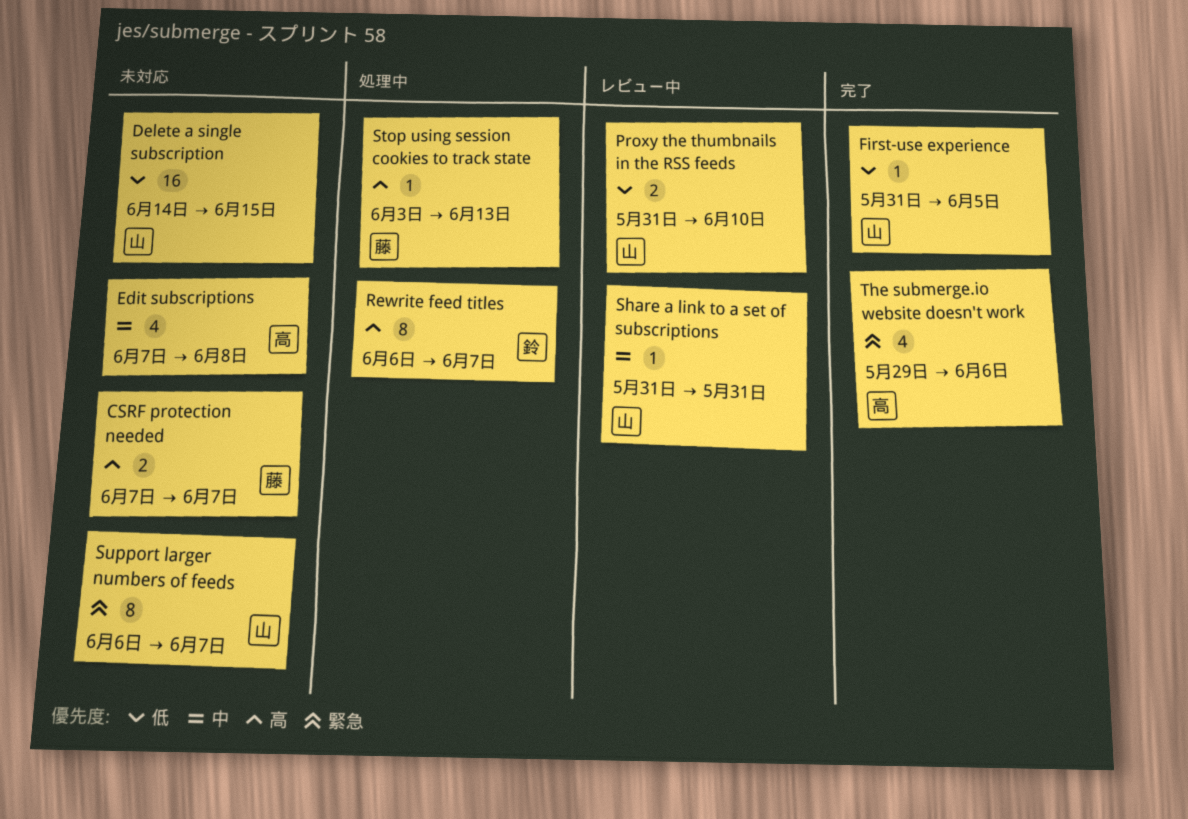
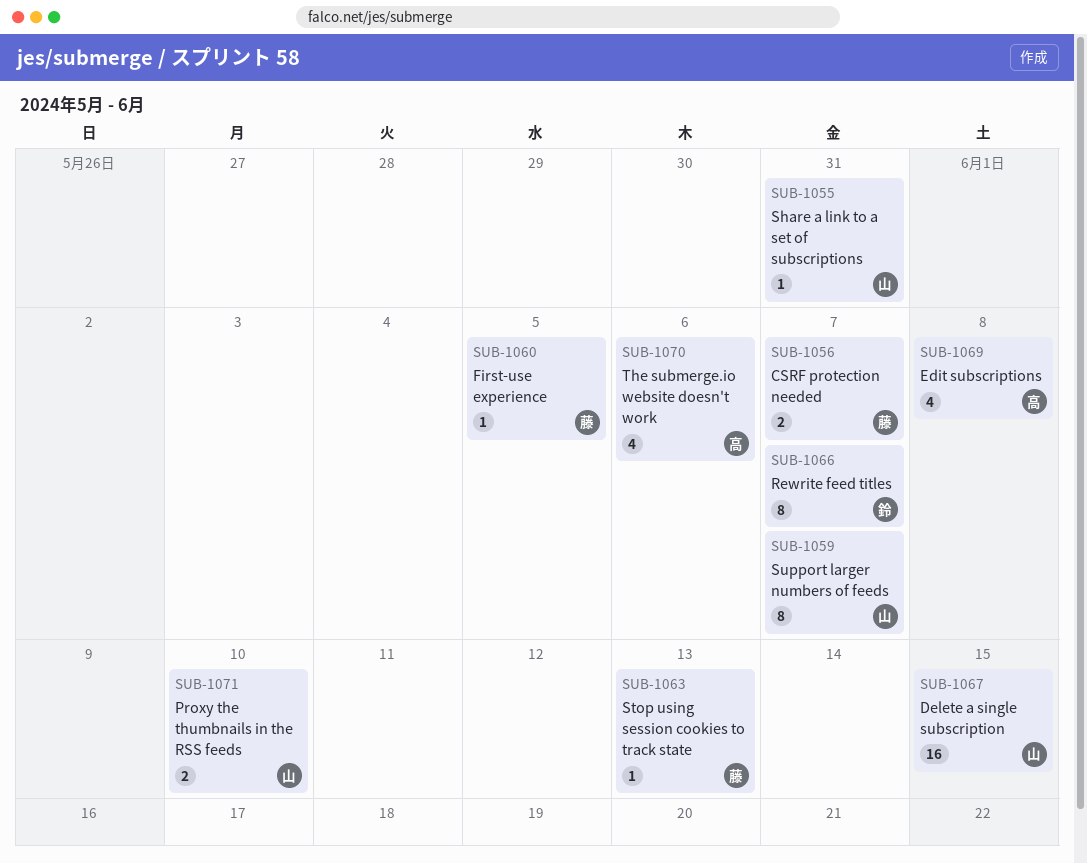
First-use experience, owner: 山 -> 藤

